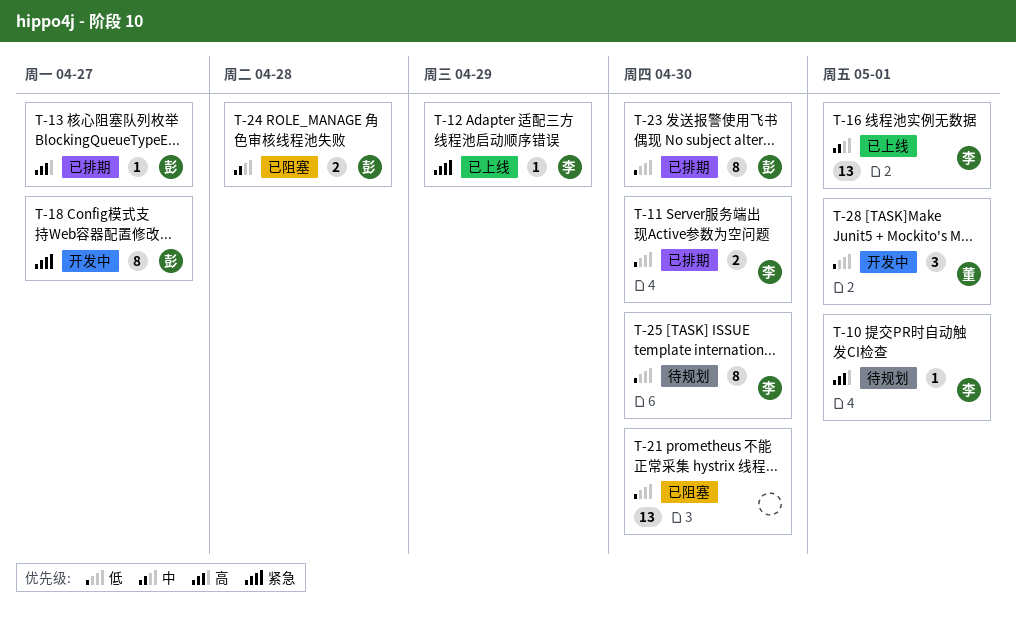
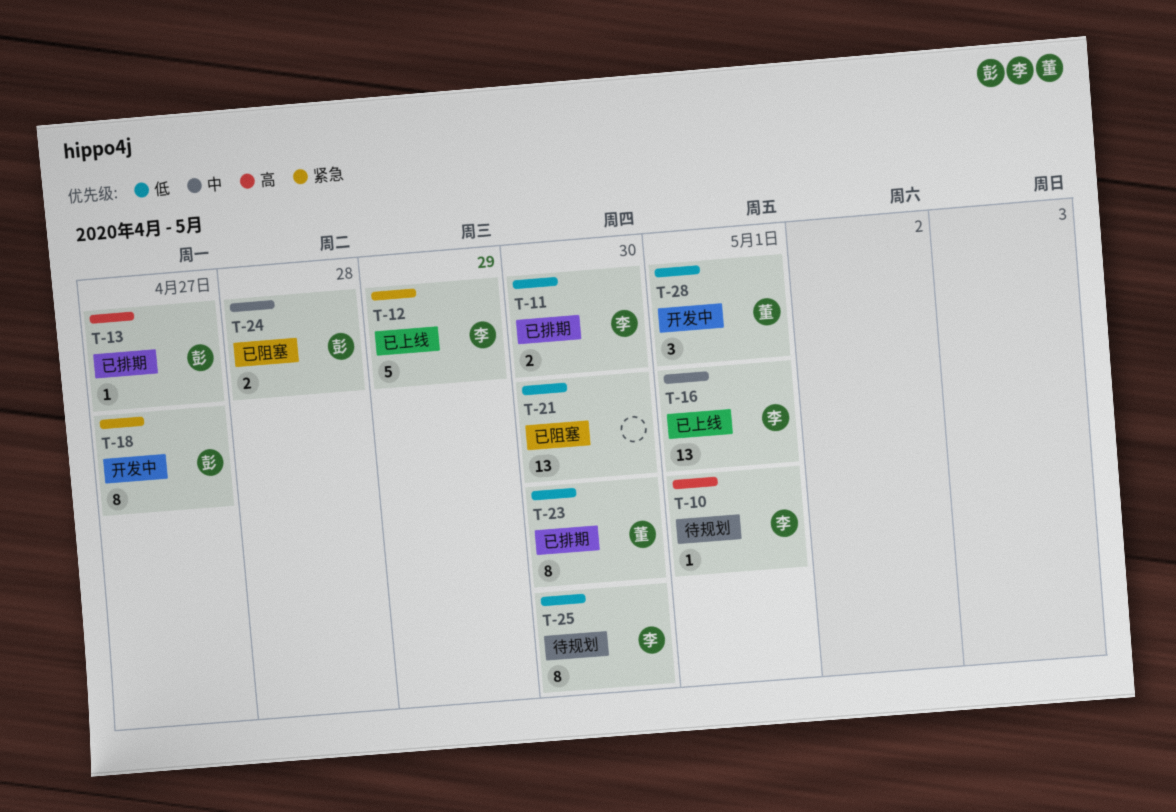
T-12, estimate: 1 -> 5
T-23, owner: 彭 -> 董

